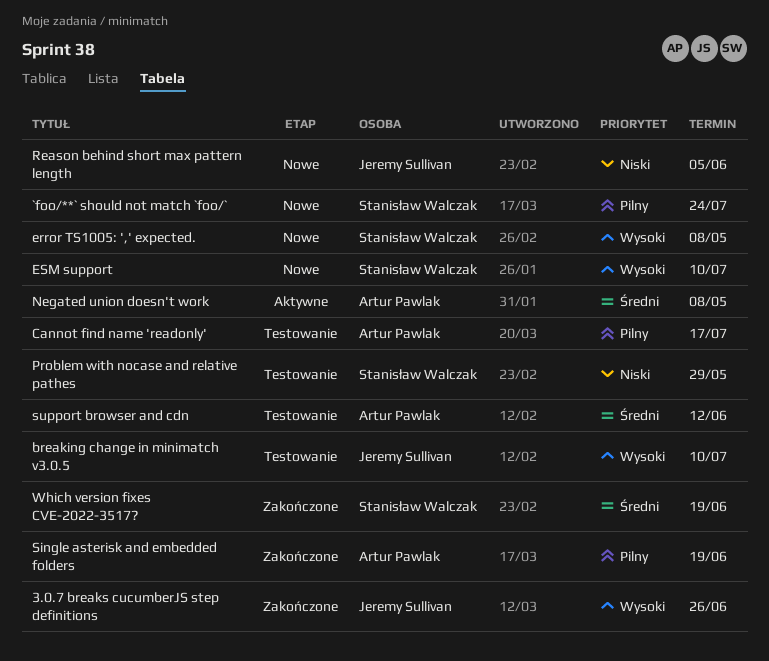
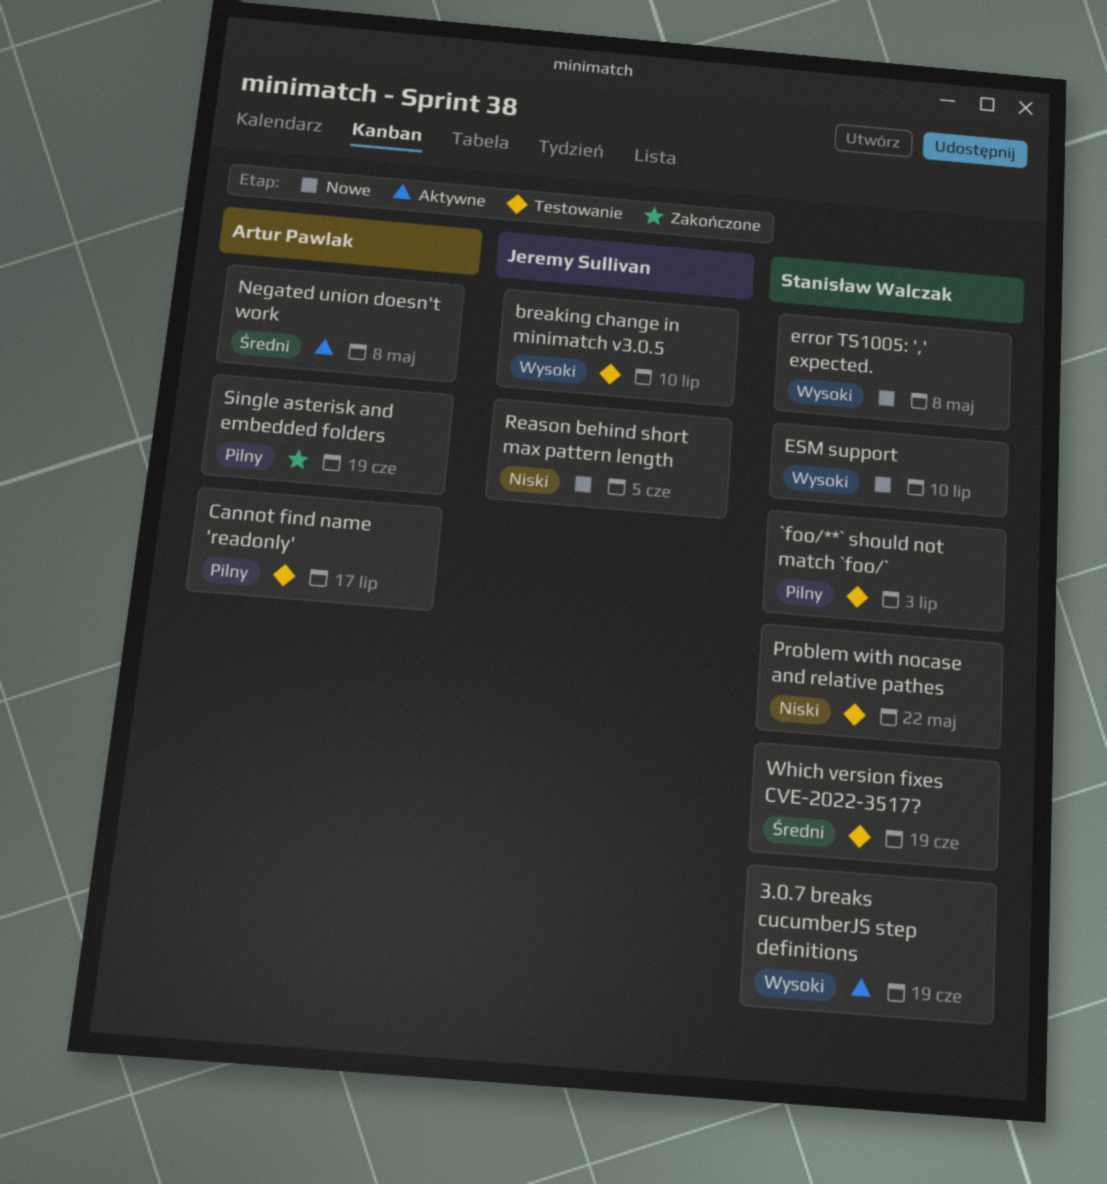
3.0.7 breaks cucumberJS step definitions, status: Zakończone -> Aktywne
3.0.7 breaks cucumberJS step definitions, owner: Jeremy Sullivan -> Stanisław Walczak
3.0.7 breaks cucumberJS step definitions, due: Jun 26 -> Jun 19
`foo/**` should not match `foo/`, status: Nowe -> Testowanie
`foo/**` should not match `foo/`, due: Jul 24 -> Jul 3
Problem with nocase and relative pathes, due: May 29 -> May 22
support browser and cdn: present -> none
Which version fixes CVE-2022-3517?, status: Zakończone -> Testowanie

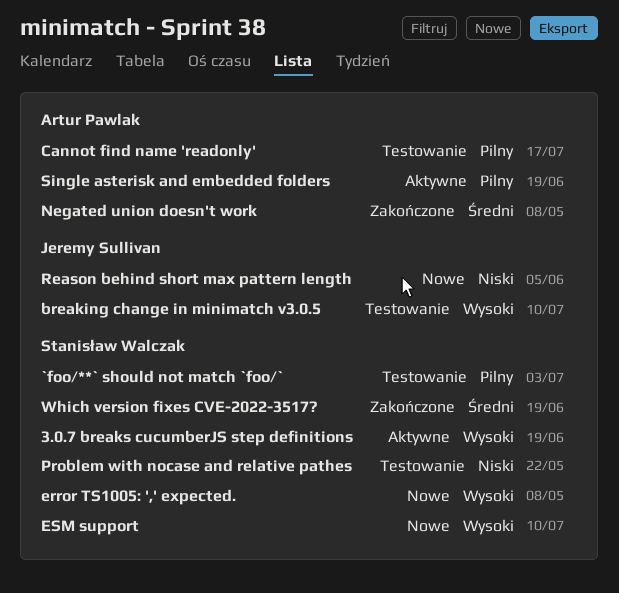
Negated union doesn't work, status: Aktywne -> Zakończone
Single asterisk and embedded folders, status: Zakończone -> Aktywne
Which version fixes CVE-2022-3517?, status: Testowanie -> Zakończone

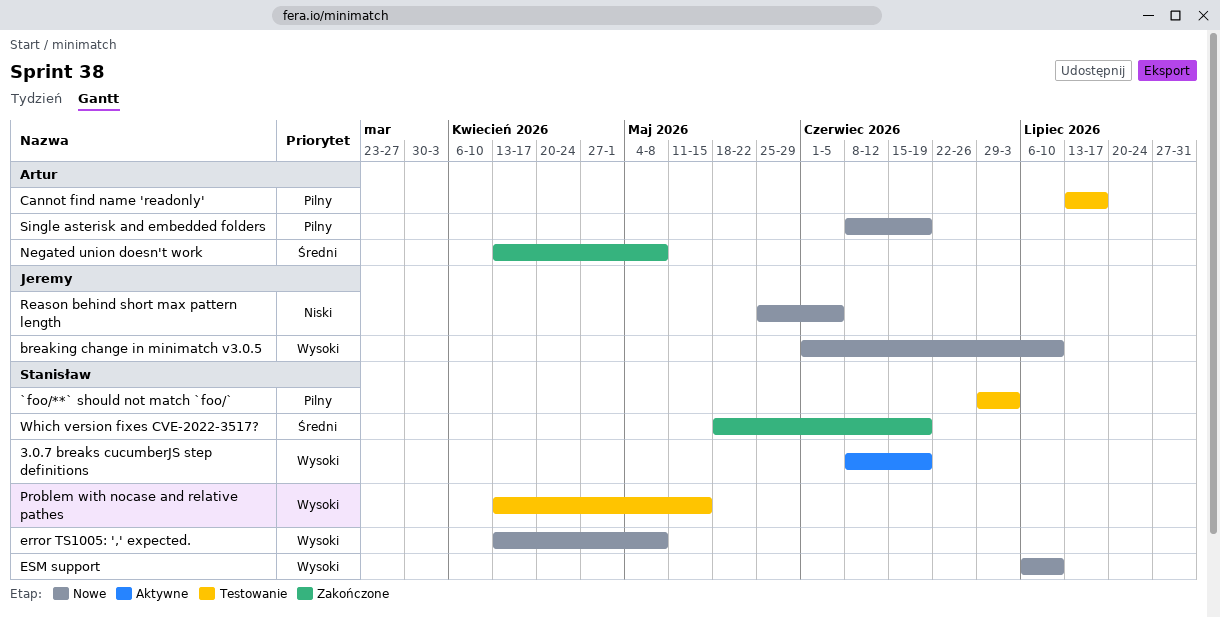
breaking change in minimatch v3.0.5, status: Testowanie -> Nowe
Problem with nocase and relative pathes, priority: Niski -> Wysoki
Problem with nocase and relative pathes, due: May 22 -> May 15
Single asterisk and embedded folders, status: Aktywne -> Nowe

